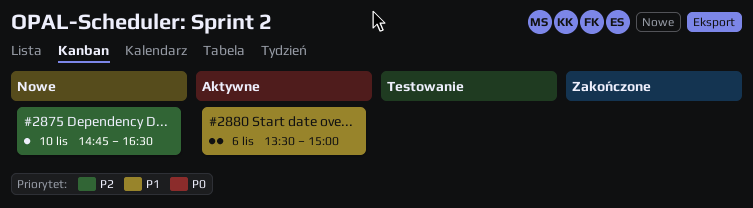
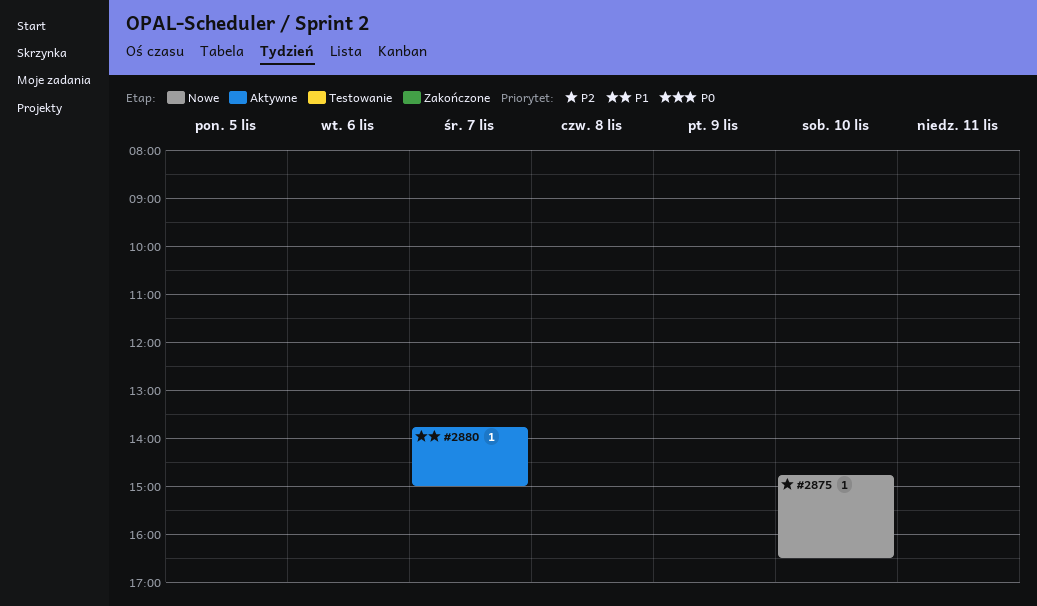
#2880, estimate: 2 -> 1
#2880, day: Nov 6 -> Nov 7
#2880, begins: 13:30 -> 13:45

